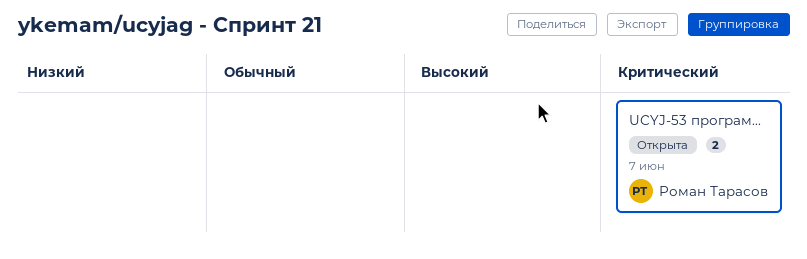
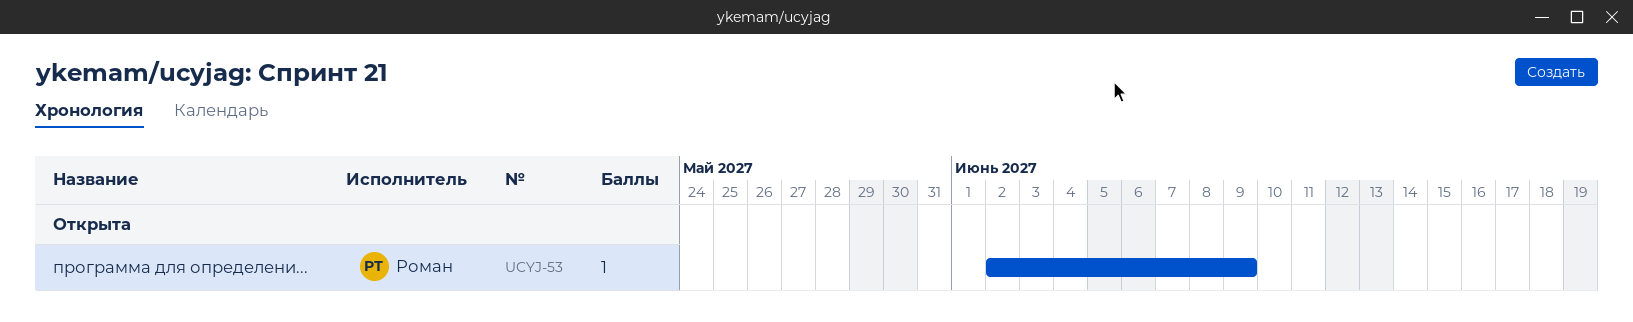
UCYJ-53, estimate: 2 -> 1
UCYJ-53, due: Jun 7 -> Jun 9

